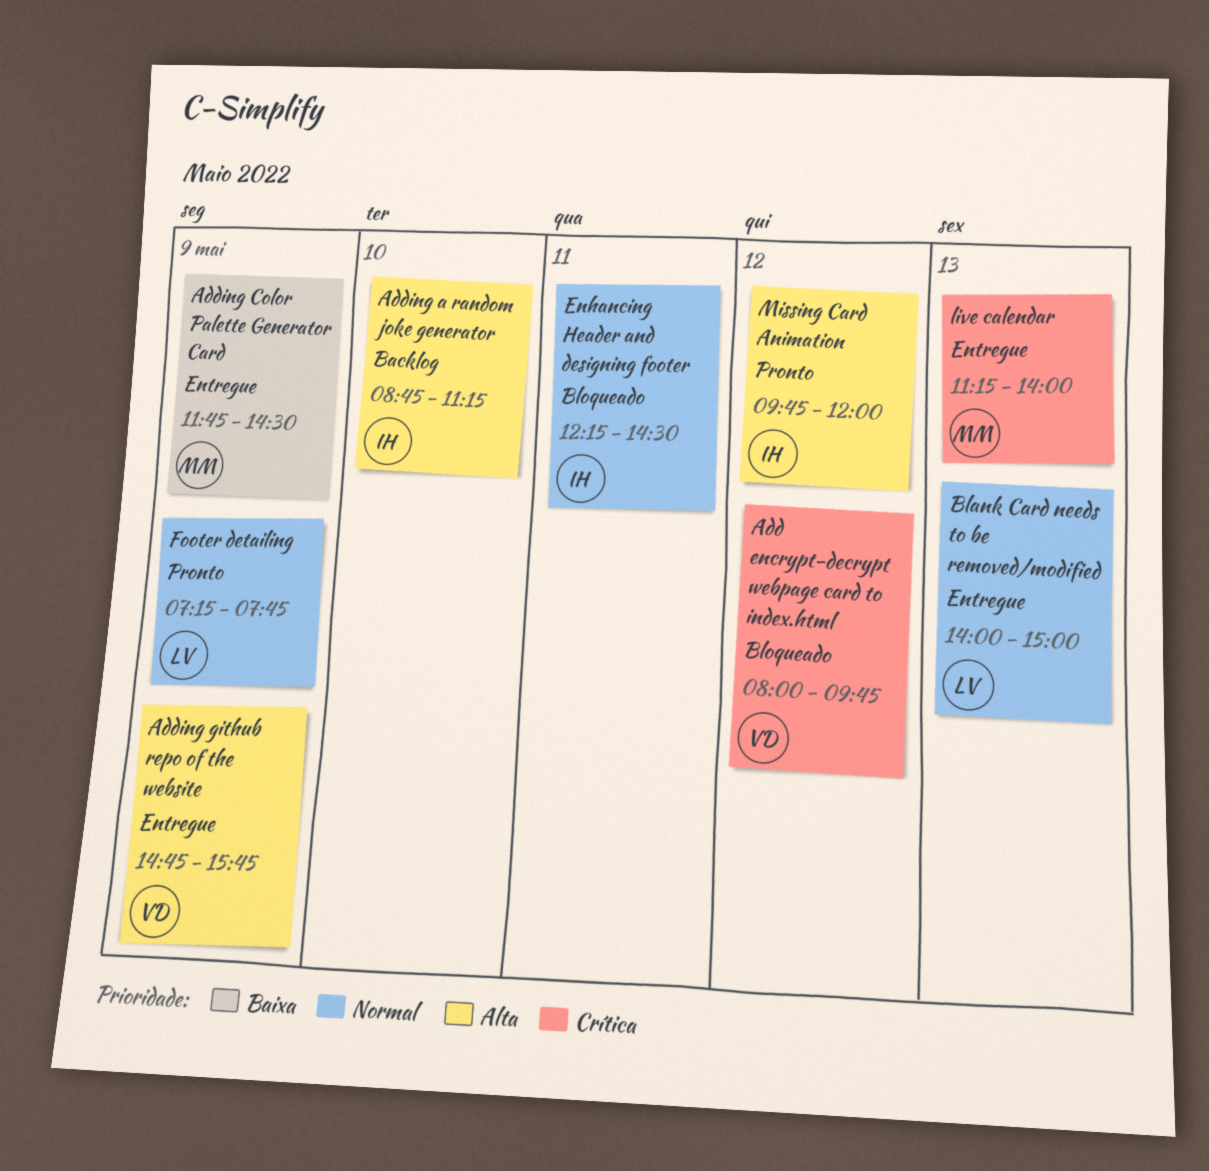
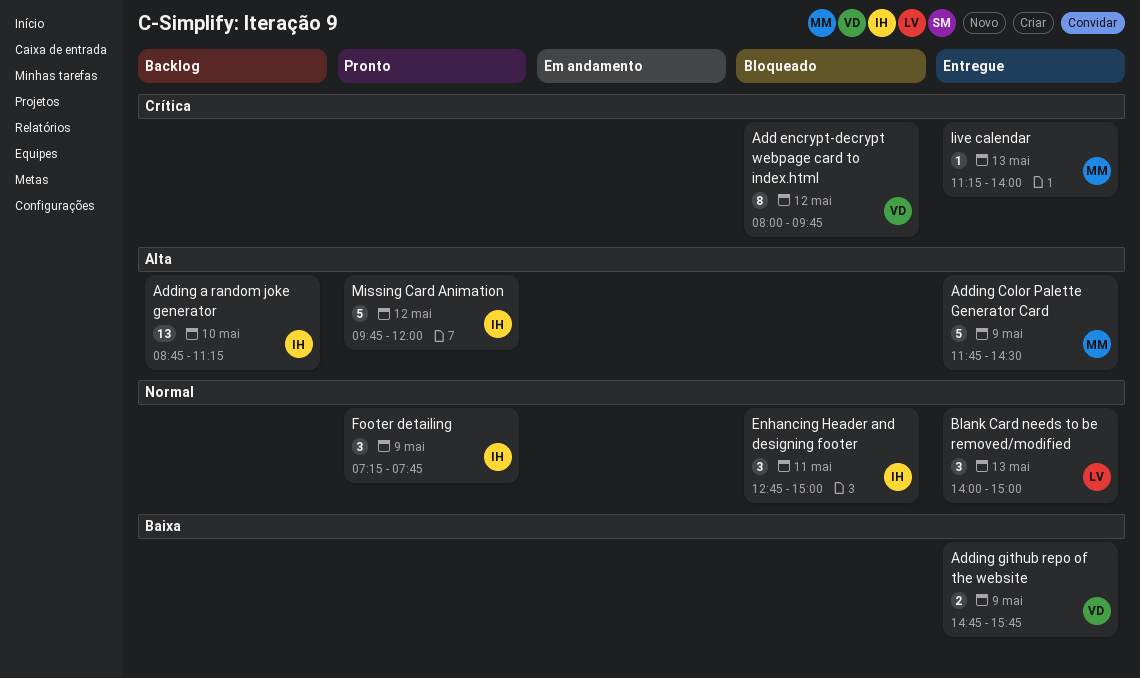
Adding Color Palette Generator Card, priority: Baixa -> Alta
Adding github repo of the website, priority: Alta -> Baixa
Enhancing Header and designing footer, begins: 12:15 -> 12:45
Enhancing Header and designing footer, ends: 14:30 -> 15:00
Footer detailing, owner: LV -> IH

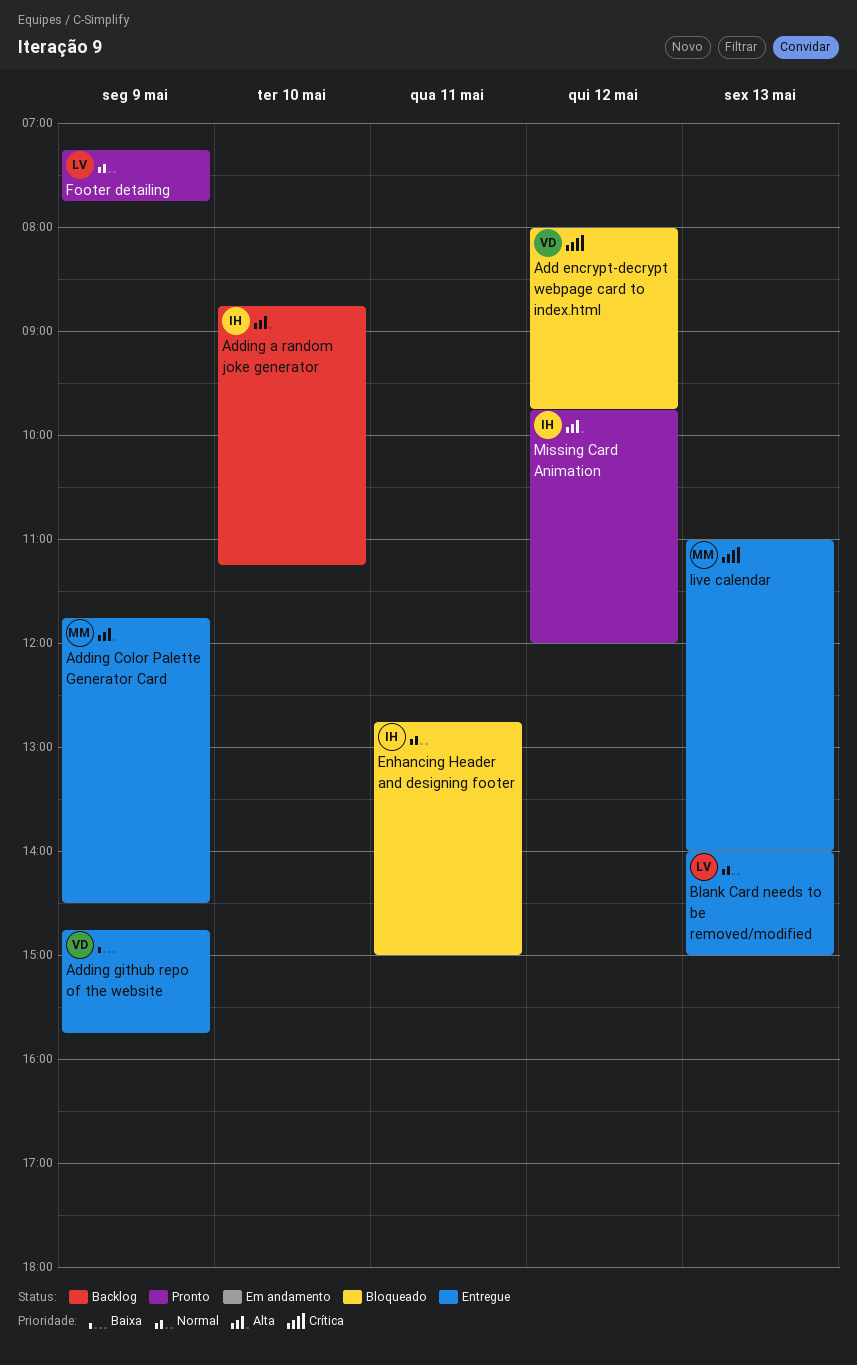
Footer detailing, owner: IH -> LV
live calendar, begins: 11:15 -> 11:00

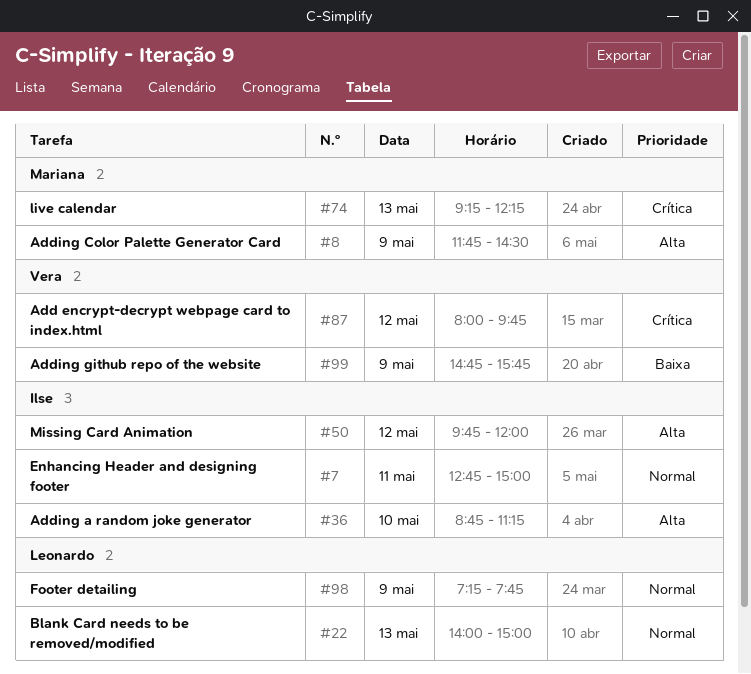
live calendar, begins: 11:00 -> 09:15
live calendar, ends: 14:00 -> 12:15

